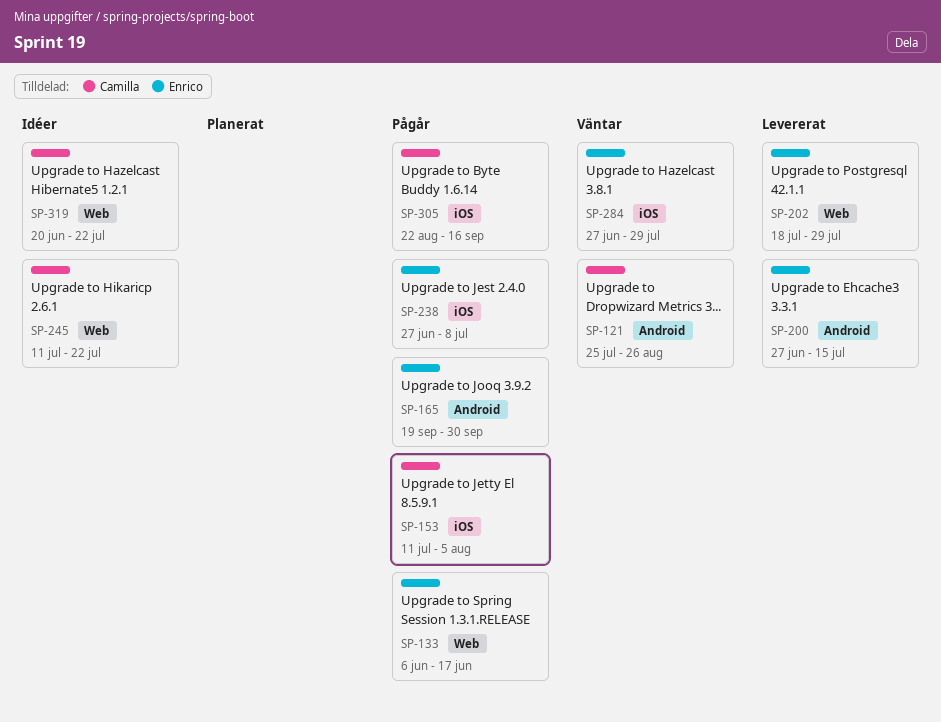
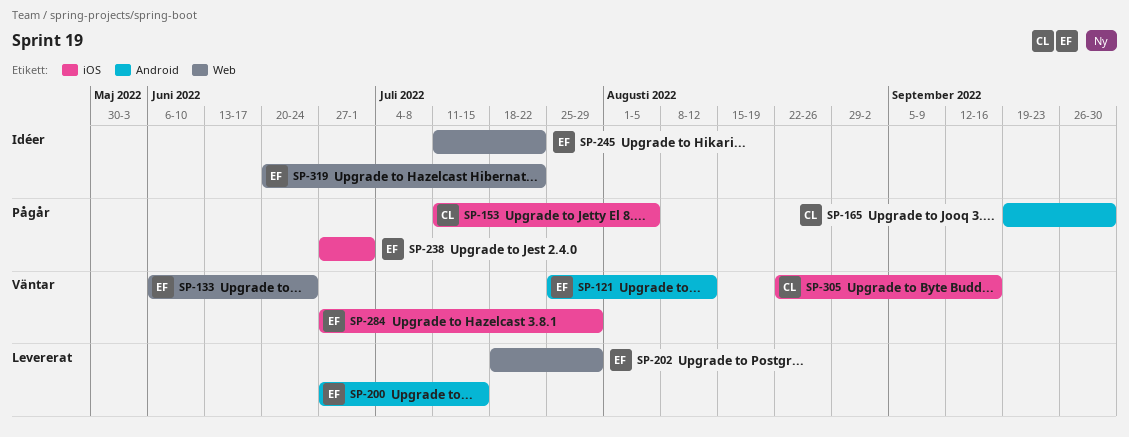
SP-121, owner: Camilla -> Enrico
SP-121, due: Aug 26 -> Aug 12
SP-133, status: Pågår -> Väntar
SP-133, due: Jun 17 -> Jun 24
SP-165, owner: Enrico -> Camilla
SP-238, due: Jul 8 -> Jul 1
SP-245, owner: Camilla -> Enrico
SP-305, status: Pågår -> Väntar
SP-319, owner: Camilla -> Enrico

